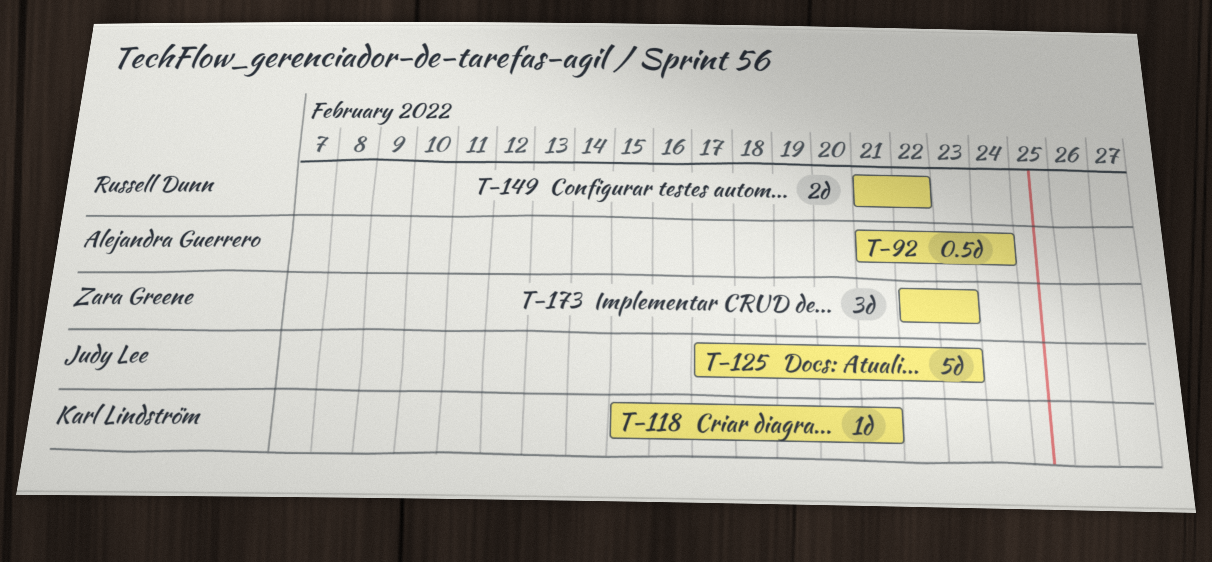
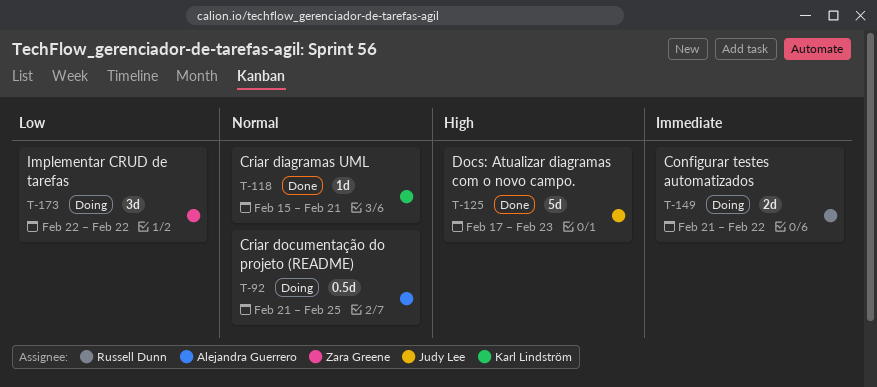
T-92, due: Feb 24 -> Feb 25
T-173, due: Feb 23 -> Feb 22

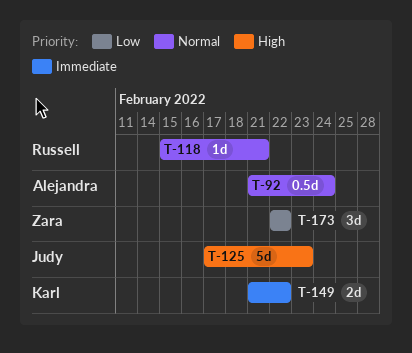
T-92, due: Feb 25 -> Feb 24
T-118, owner: Karl Lindström -> Russell Dunn
T-149, owner: Russell Dunn -> Karl Lindström

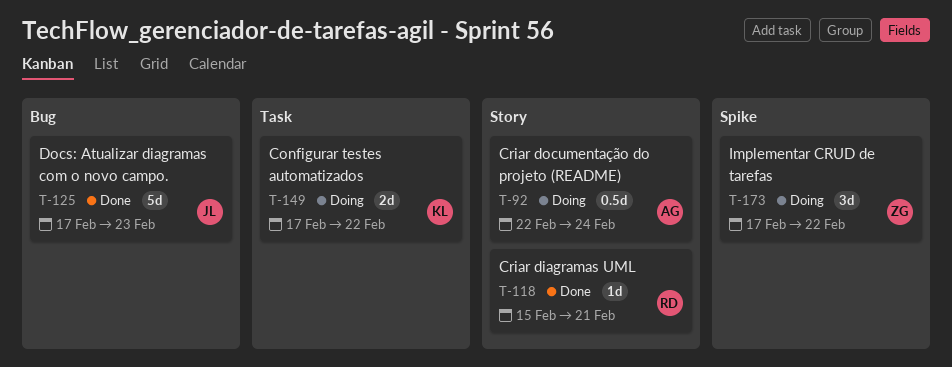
T-92, start: Feb 21 -> Feb 22
T-149, start: Feb 21 -> Feb 17
T-173, start: Feb 22 -> Feb 17

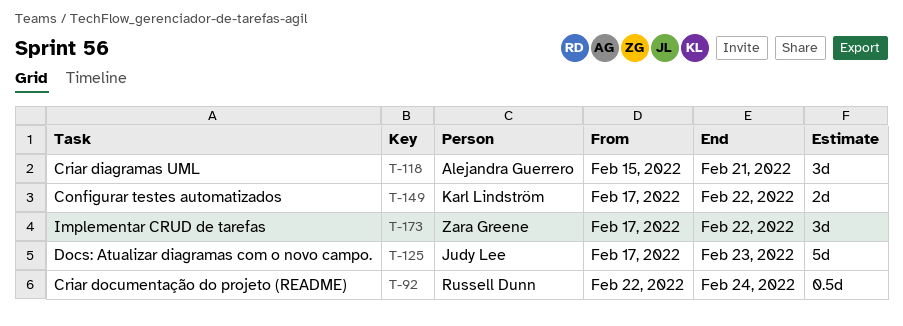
T-92, owner: Alejandra Guerrero -> Russell Dunn
T-118, owner: Russell Dunn -> Alejandra Guerrero
T-118, estimate: 1d -> 3d

